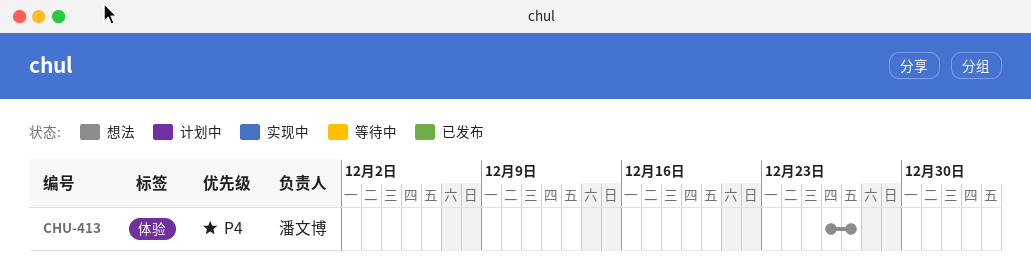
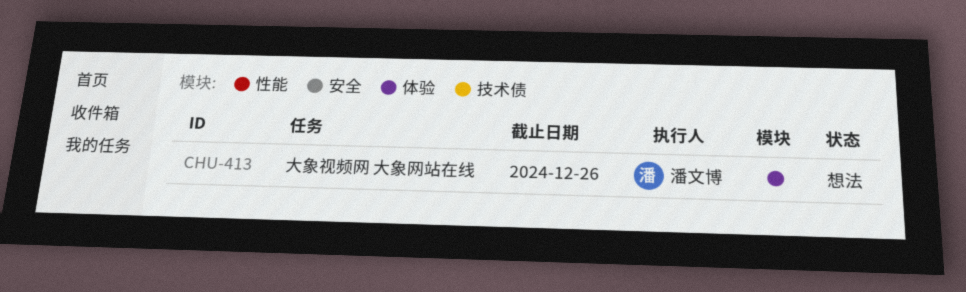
CHU-413, due: Dec 27 -> Dec 26

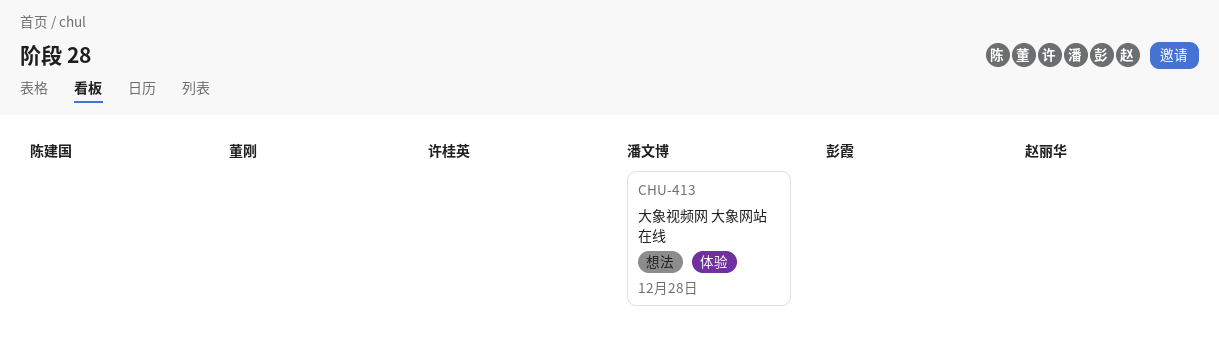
CHU-413, due: Dec 26 -> Dec 28

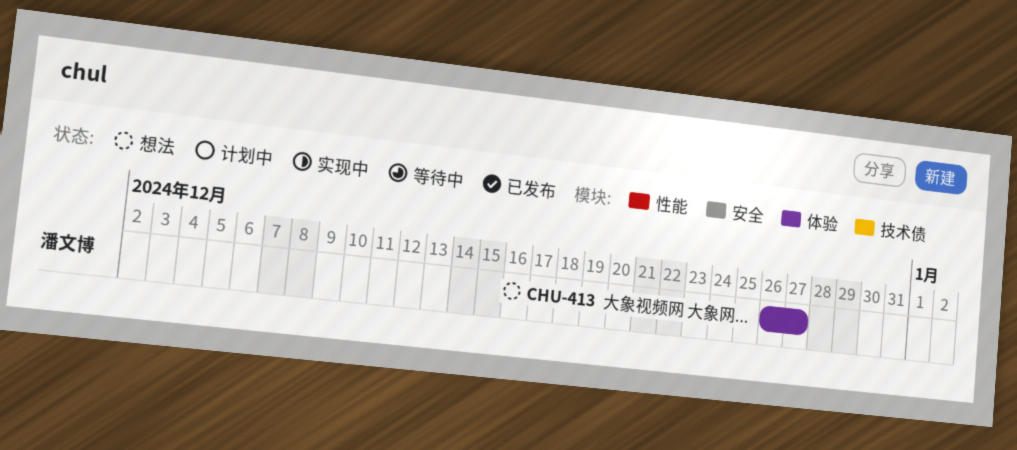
CHU-413, due: Dec 28 -> Dec 27

